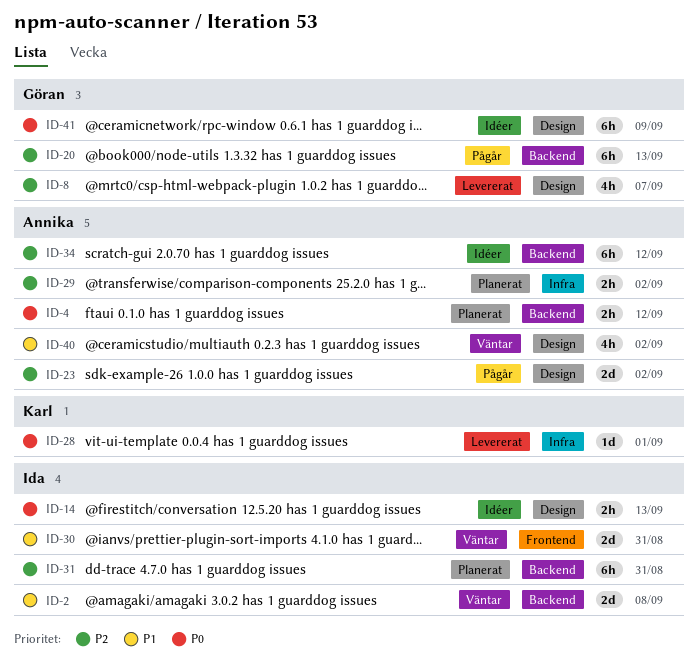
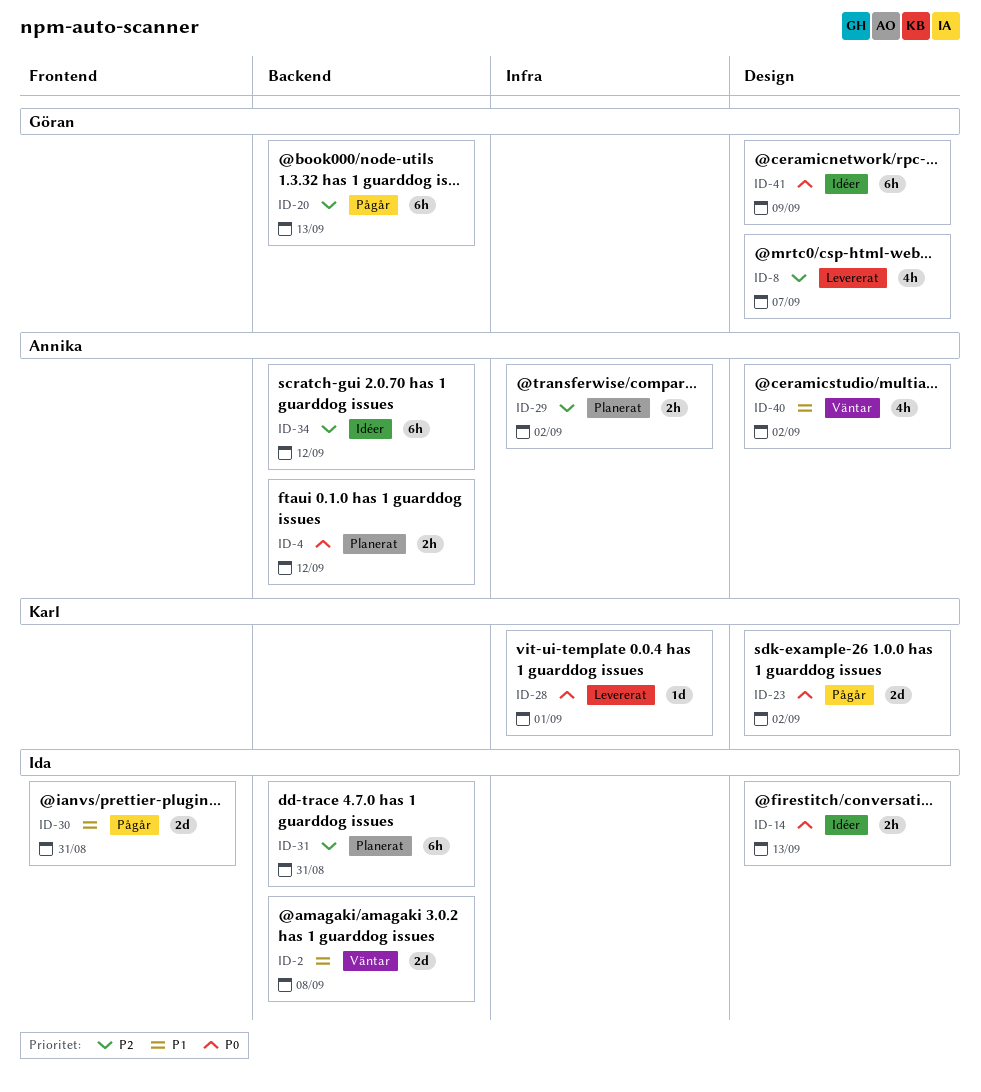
ID-23, owner: Annika -> Karl
ID-23, priority: P2 -> P0
ID-30, status: Väntar -> Pågår

